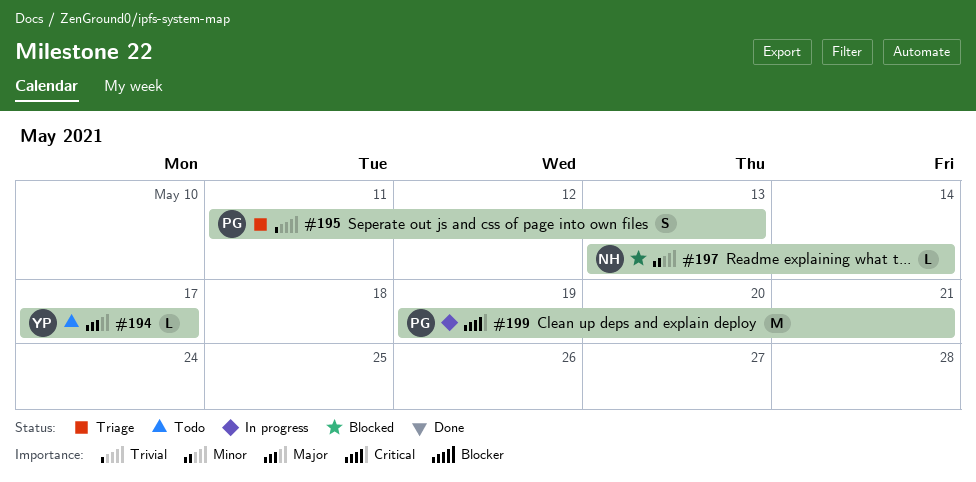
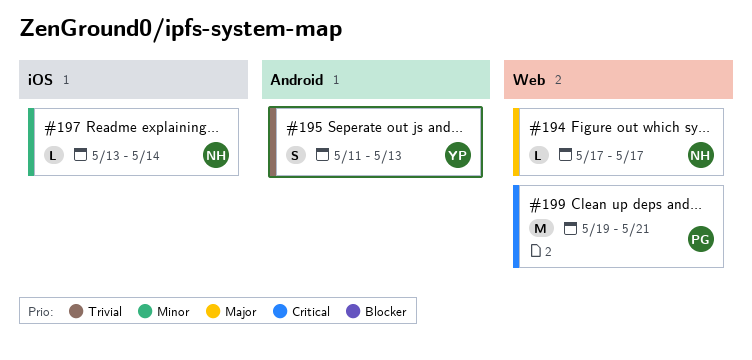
#194, owner: YP -> NH
#195, owner: PG -> YP

